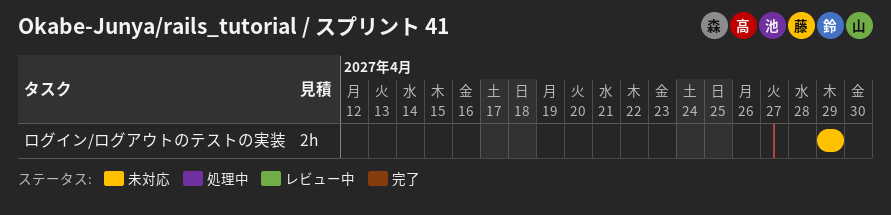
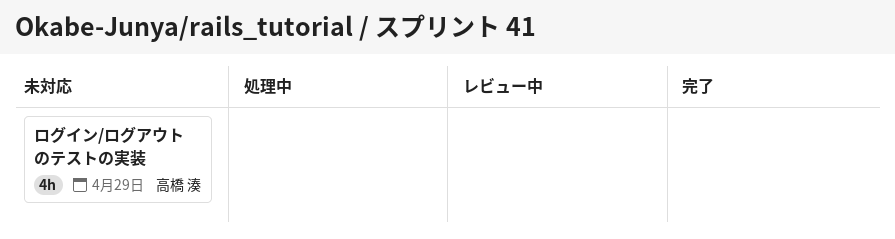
ログイン/ログアウトのテストの実装, estimate: 2h -> 4h

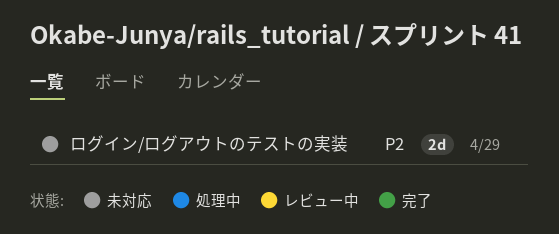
ログイン/ログアウトのテストの実装, estimate: 4h -> 2d

